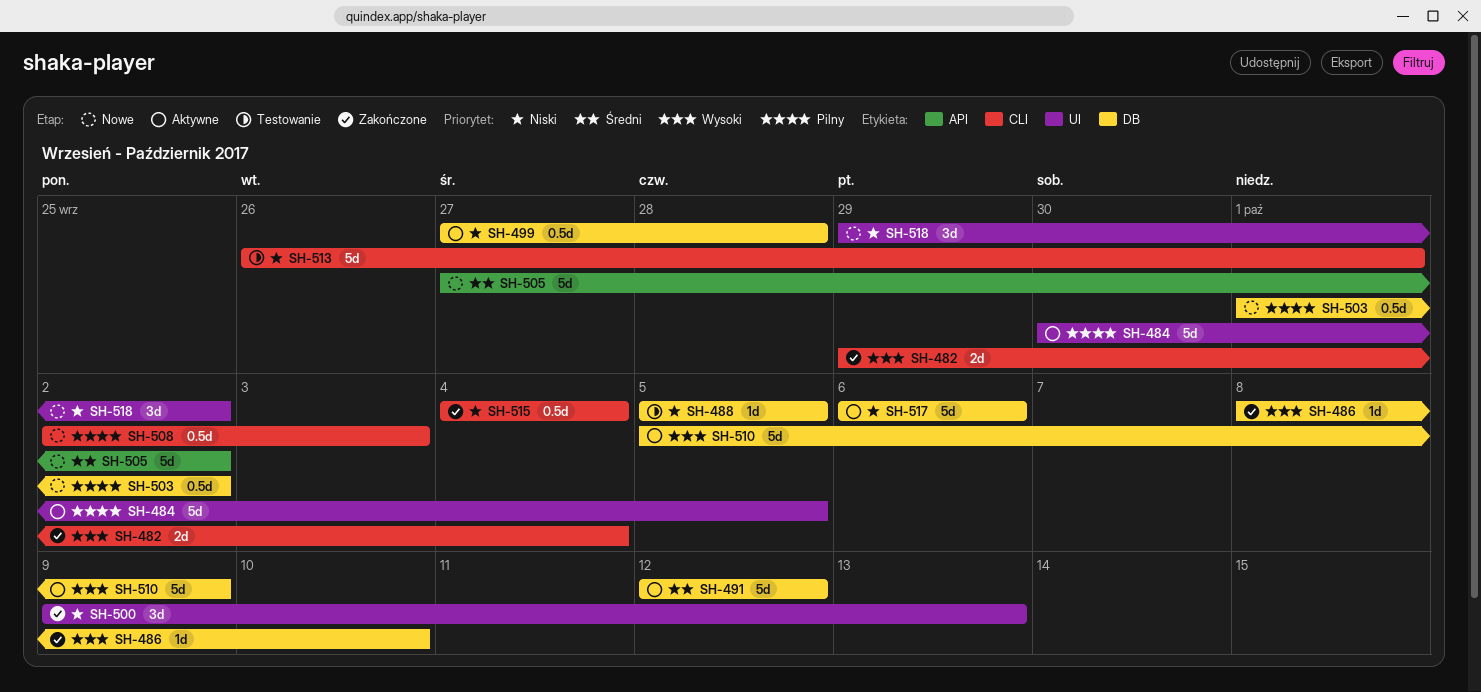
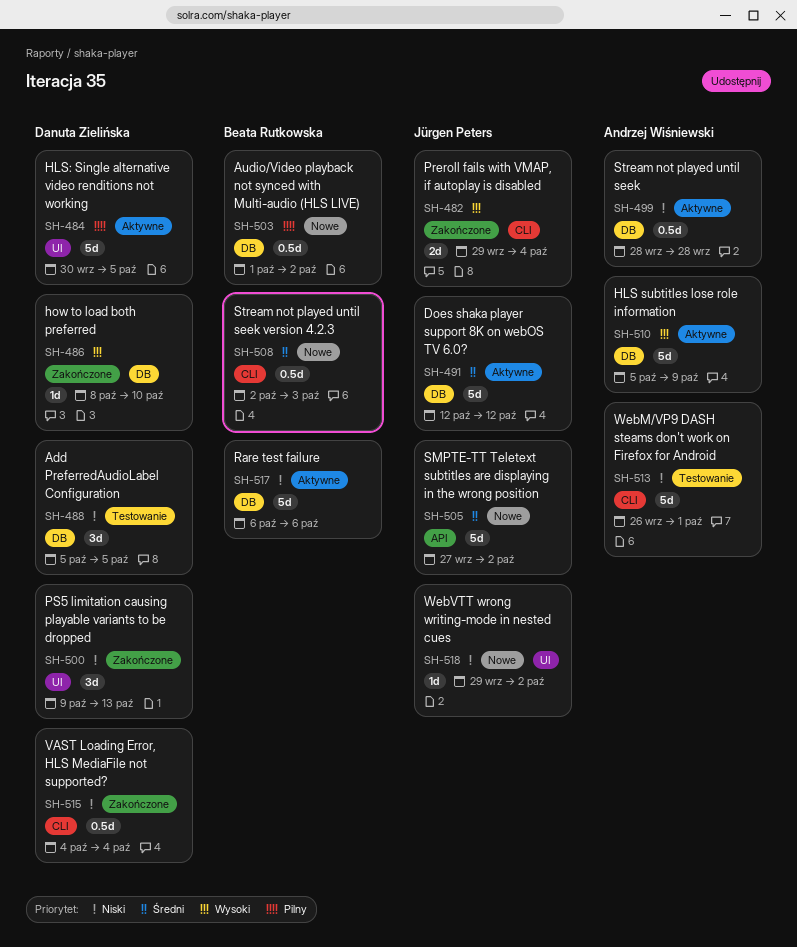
SH-488, estimate: 1d -> 3d
SH-499, start: Sep 27 -> Sep 28
SH-508, priority: Pilny -> Średni
SH-518, estimate: 3d -> 1d

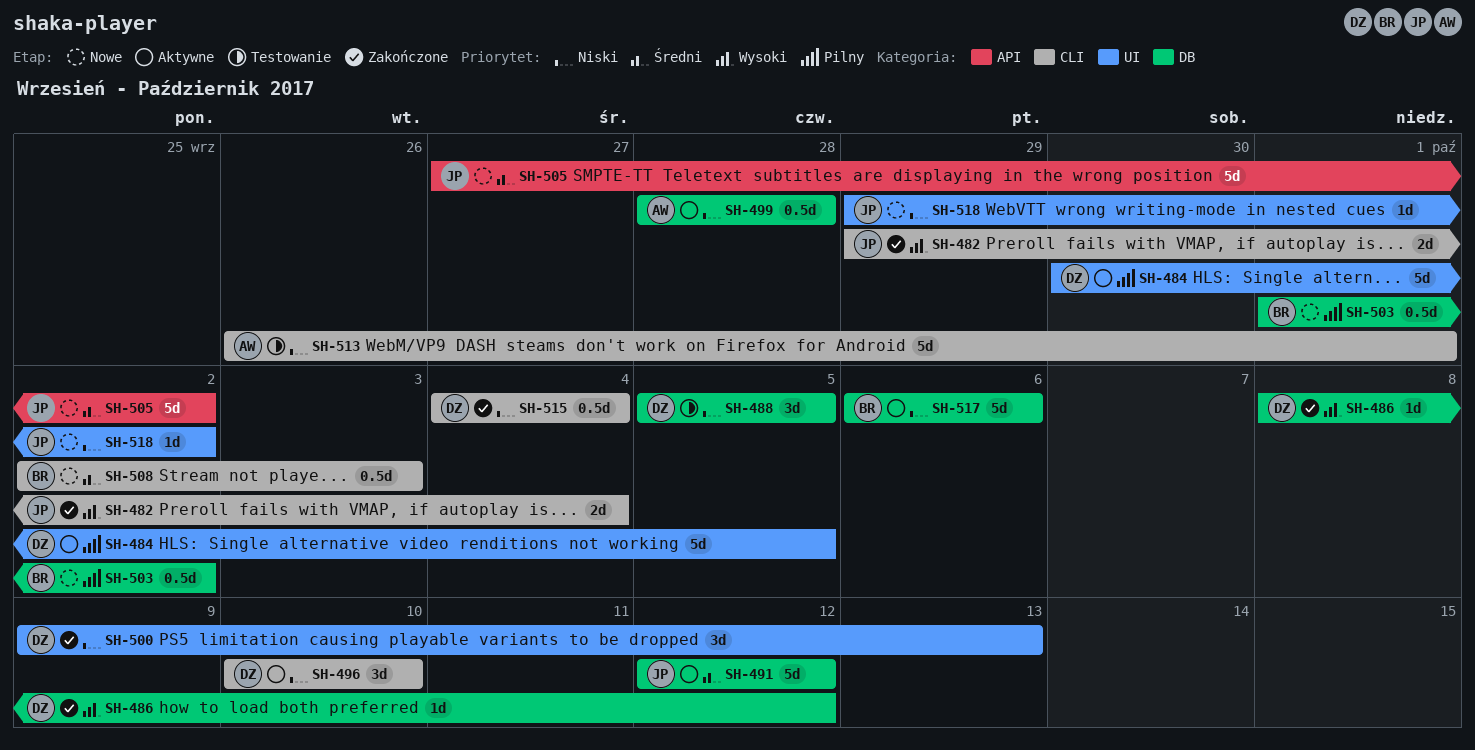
SH-486, due: Oct 10 -> Oct 12
SH-496: none -> present
SH-510: present -> none

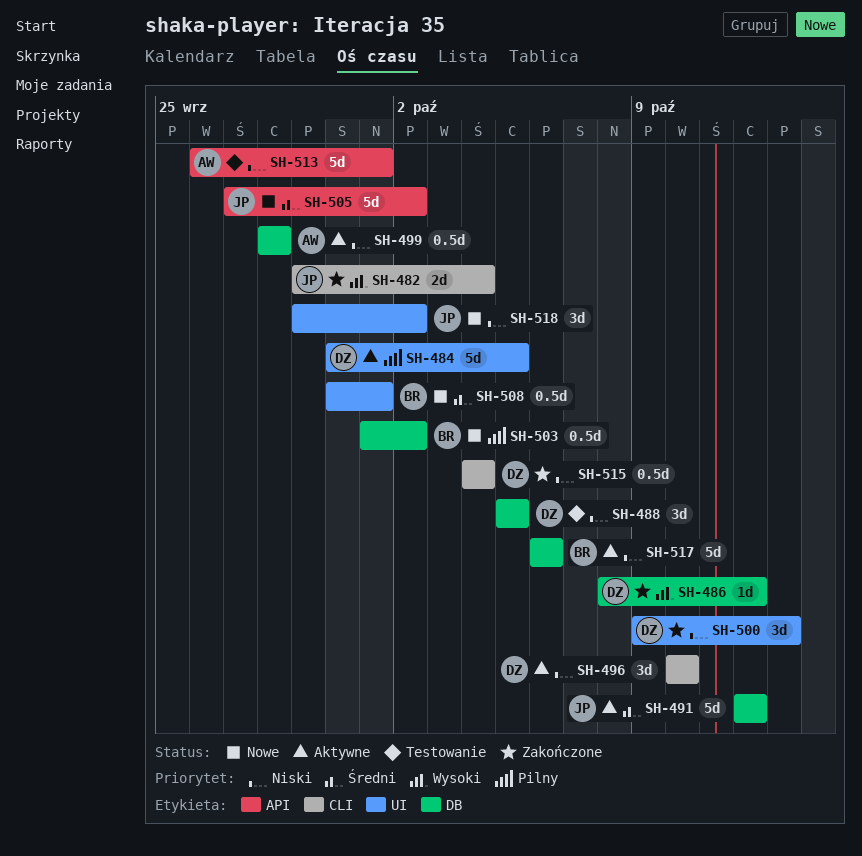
SH-508, label: CLI -> UI
SH-508, start: Oct 2 -> Sep 30
SH-508, due: Oct 3 -> Oct 1
SH-513, label: CLI -> API
SH-518, estimate: 1d -> 3d

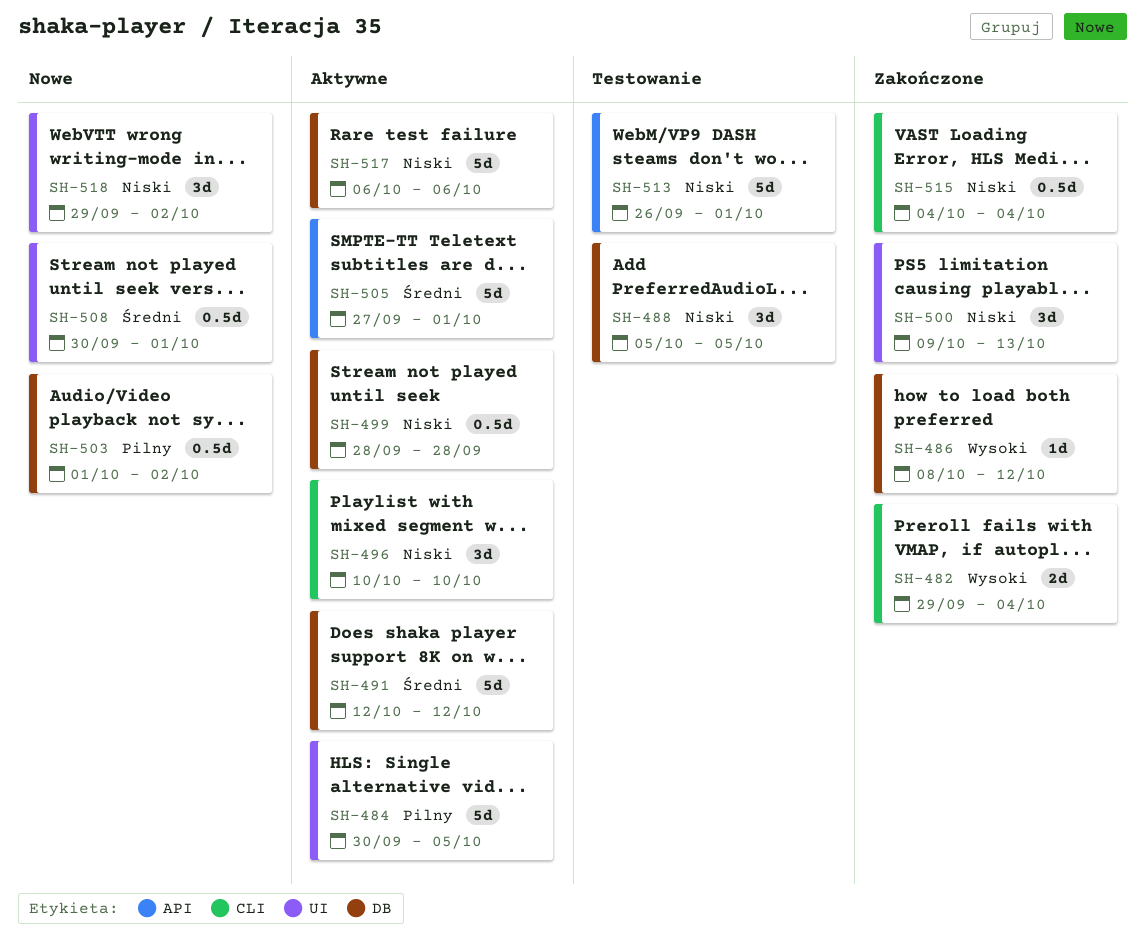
SH-505, status: Nowe -> Aktywne
SH-505, due: Oct 2 -> Oct 1

